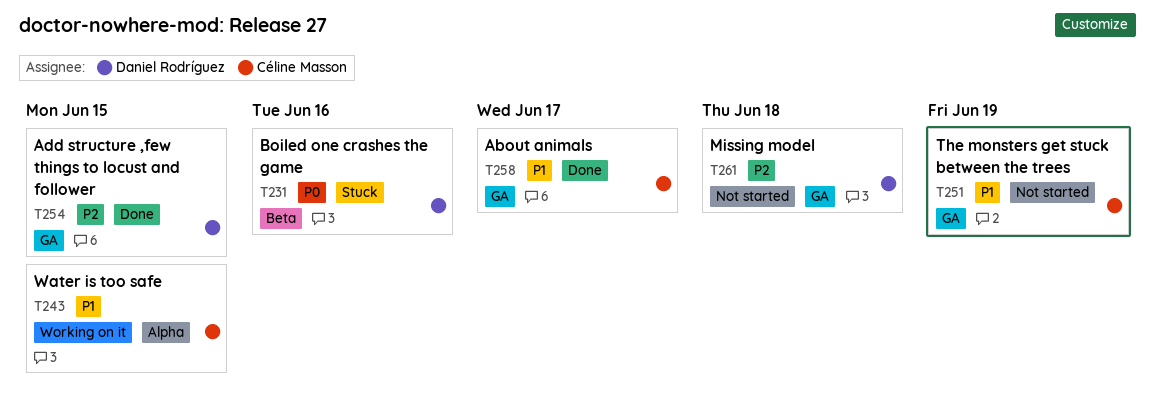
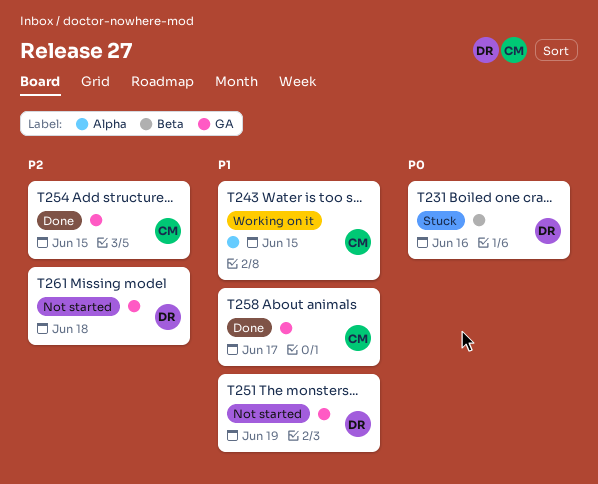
T251, owner: Céline Masson -> Daniel Rodríguez
T254, owner: Daniel Rodríguez -> Céline Masson

